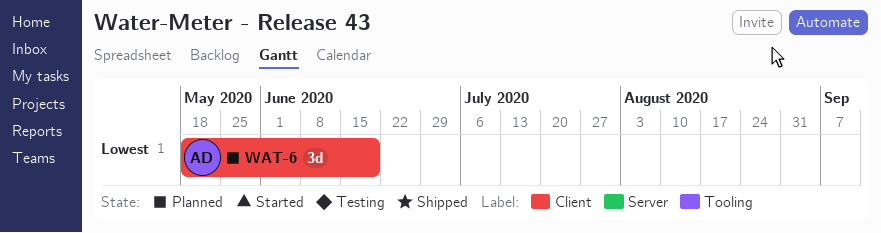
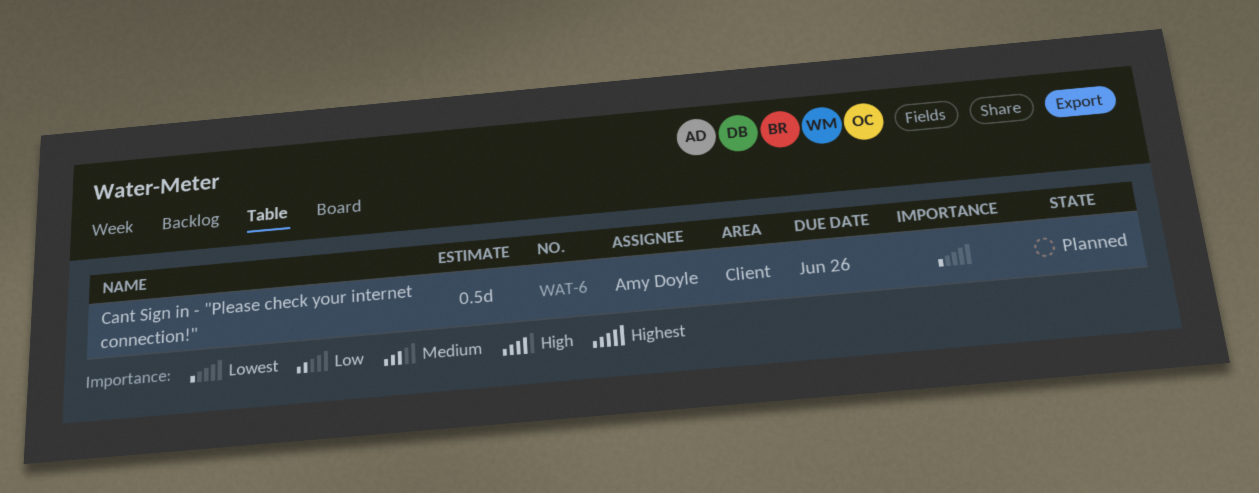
WAT-6, estimate: 3d -> 0.5d
WAT-6, due: Jun 19 -> Jun 26

